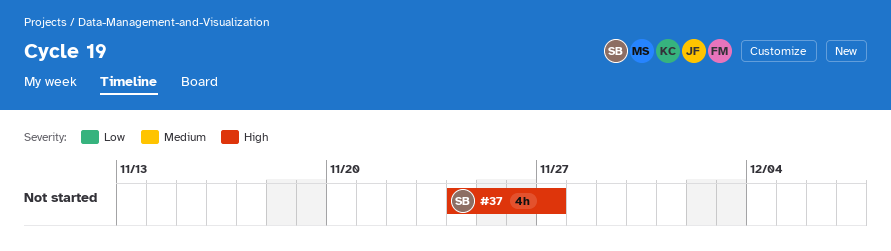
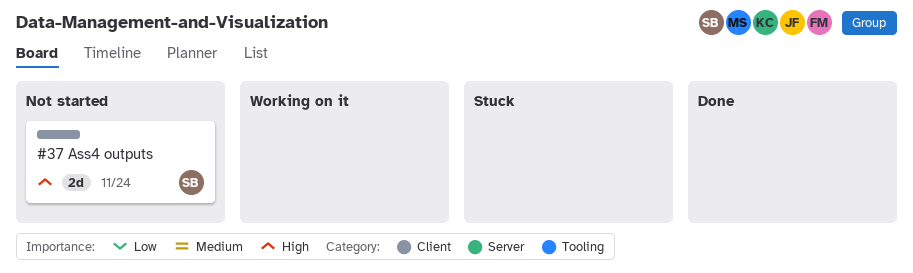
#37, estimate: 4h -> 2d
#37, due: Nov 27 -> Nov 24

